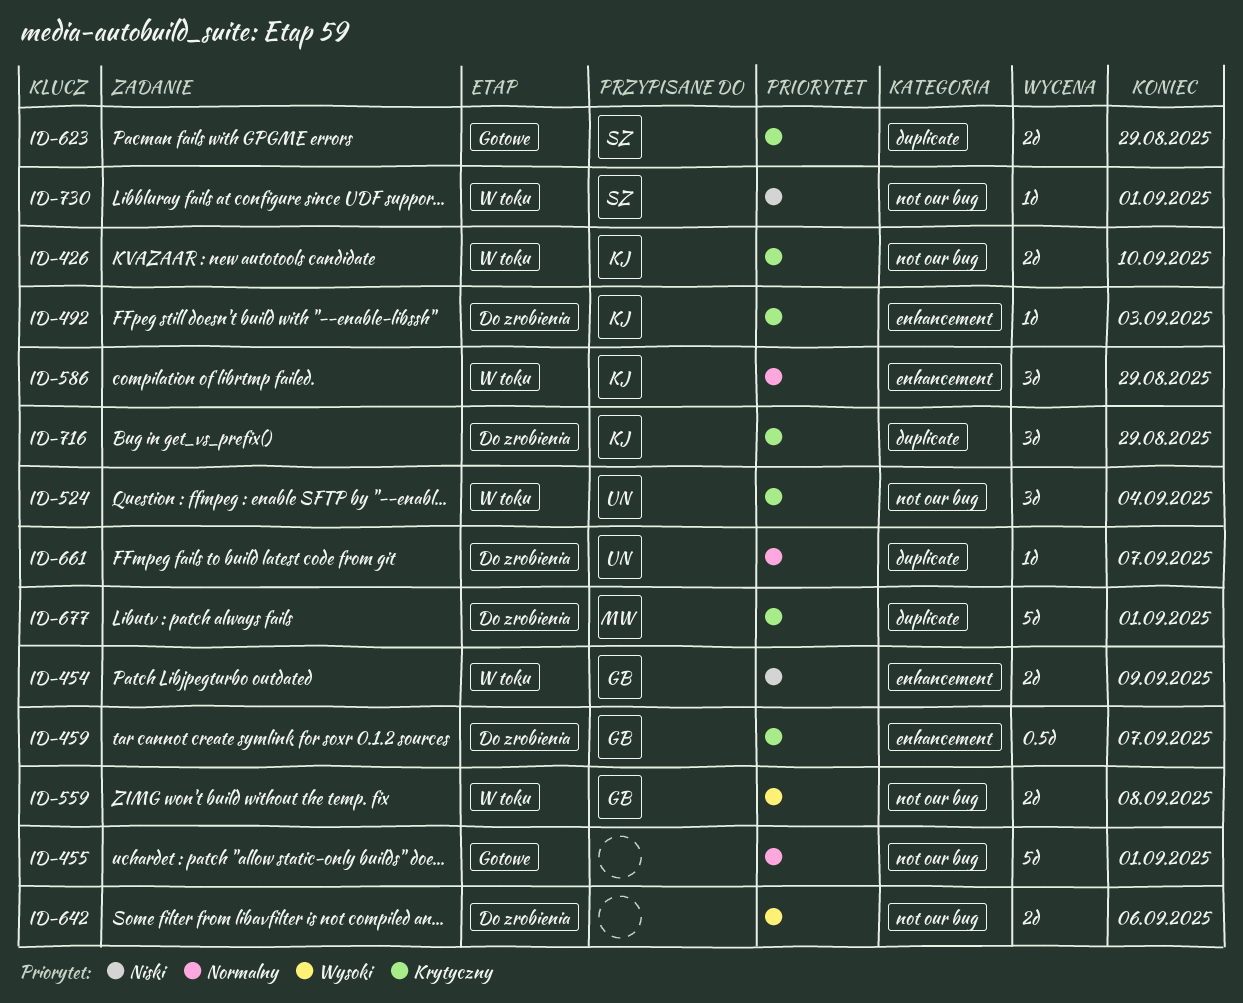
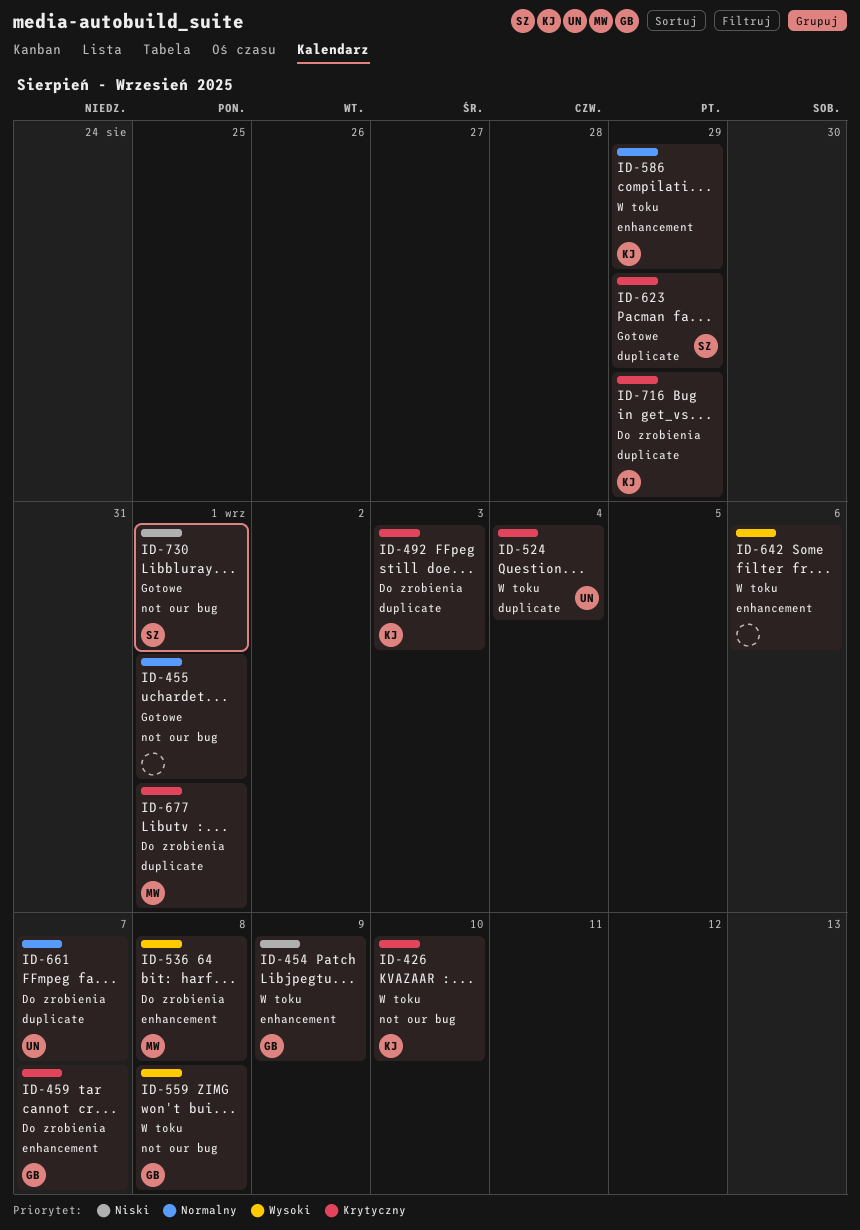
ID-492, label: enhancement -> duplicate
ID-524, label: not our bug -> duplicate
ID-536: none -> present
ID-642, status: Do zrobienia -> W toku
ID-642, label: not our bug -> enhancement
ID-730, status: W toku -> Gotowe

